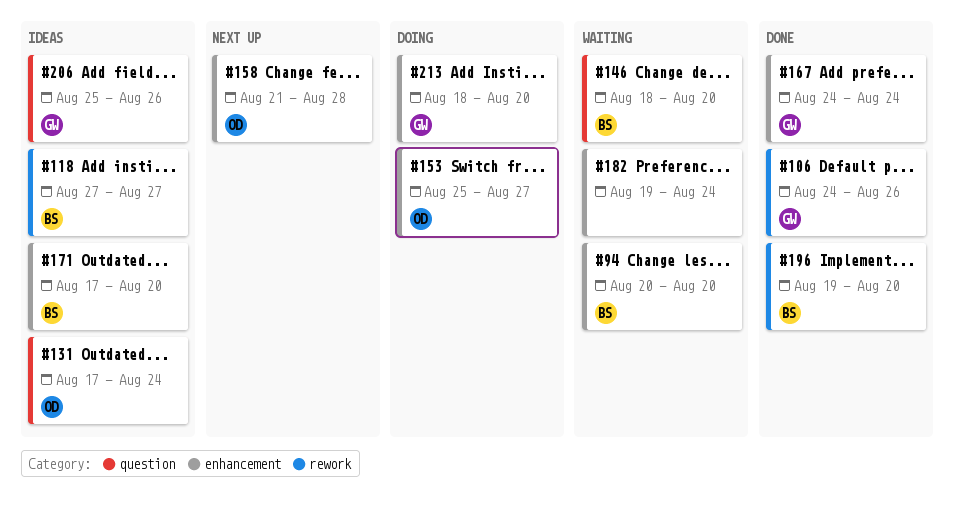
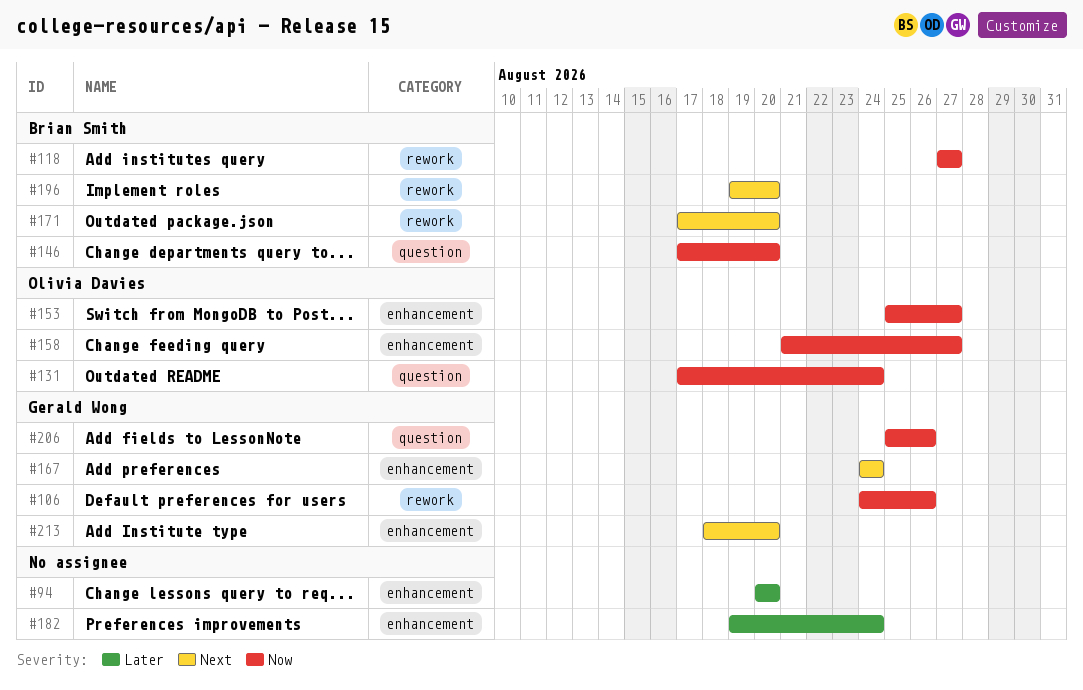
#94, owner: Brian Smith -> none
#146, start: Aug 18 -> Aug 17
#158, due: Aug 28 -> Aug 27
#171, label: enhancement -> rework

